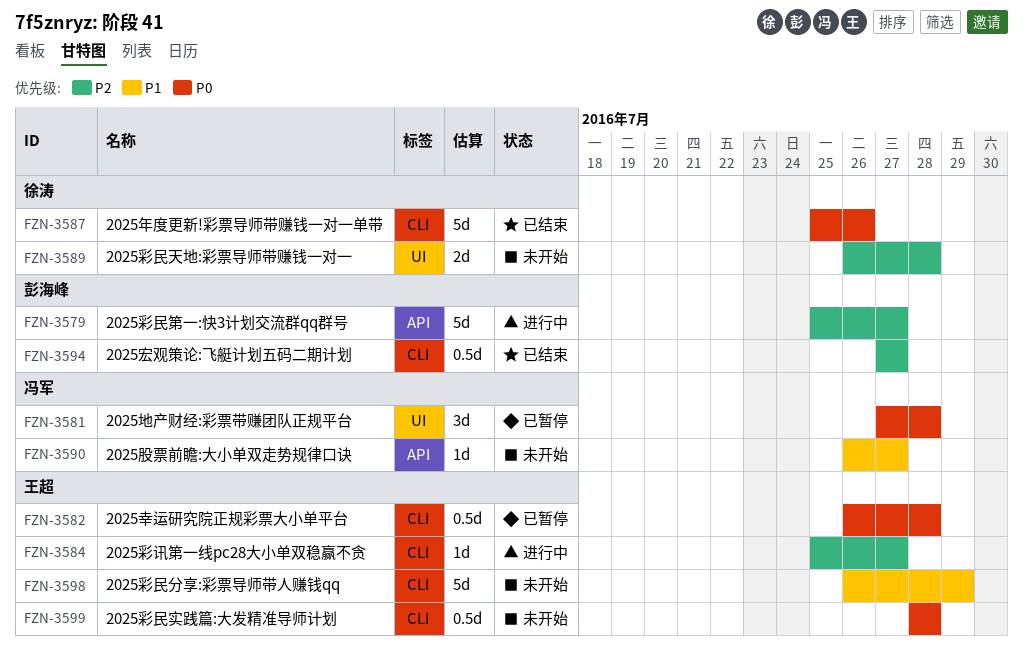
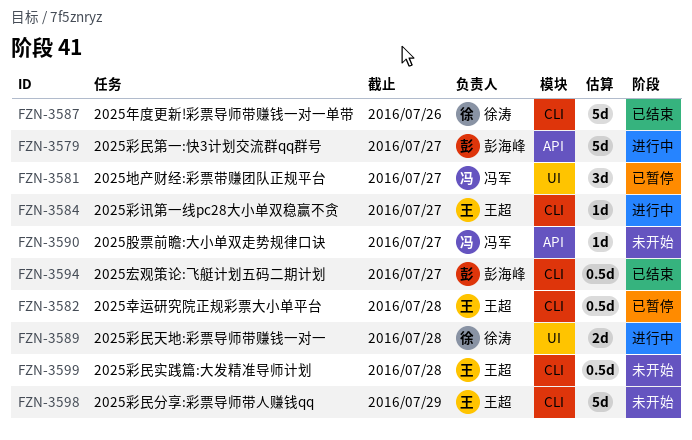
FZN-3581, due: Jul 28 -> Jul 27
FZN-3589, status: 未开始 -> 进行中

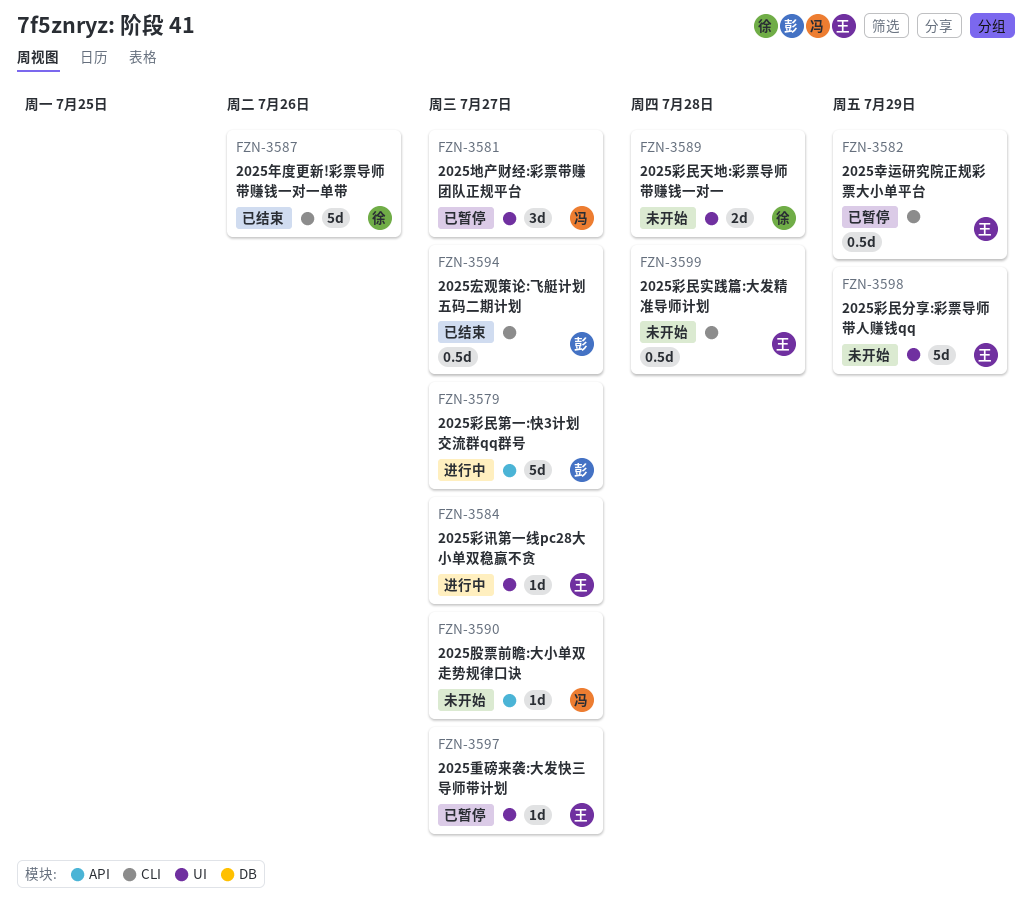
FZN-3582, due: Jul 28 -> Jul 29
FZN-3584, label: CLI -> UI
FZN-3589, status: 进行中 -> 未开始
FZN-3597: none -> present
FZN-3598, label: CLI -> UI

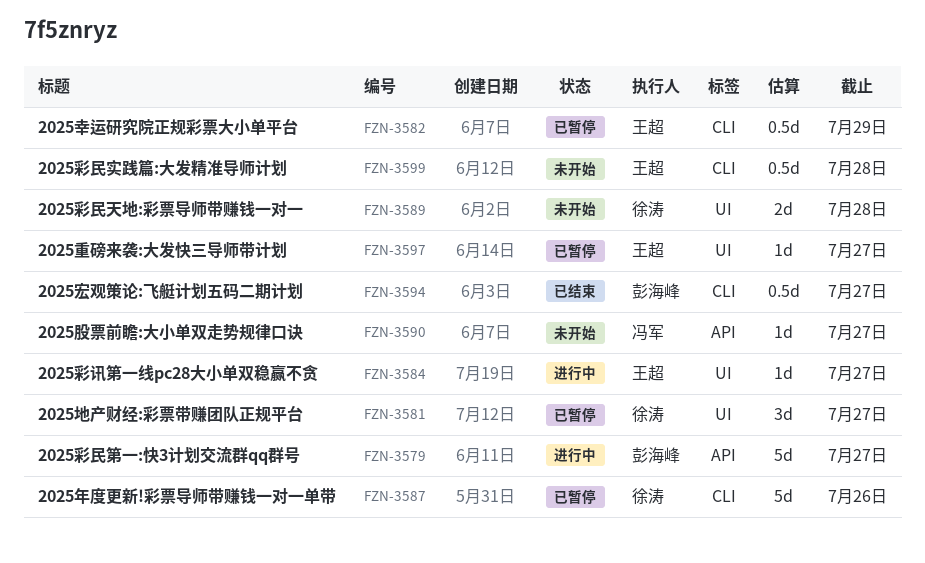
FZN-3581, owner: 冯军 -> 徐涛
FZN-3587, status: 已结束 -> 已暂停
FZN-3598: present -> none

